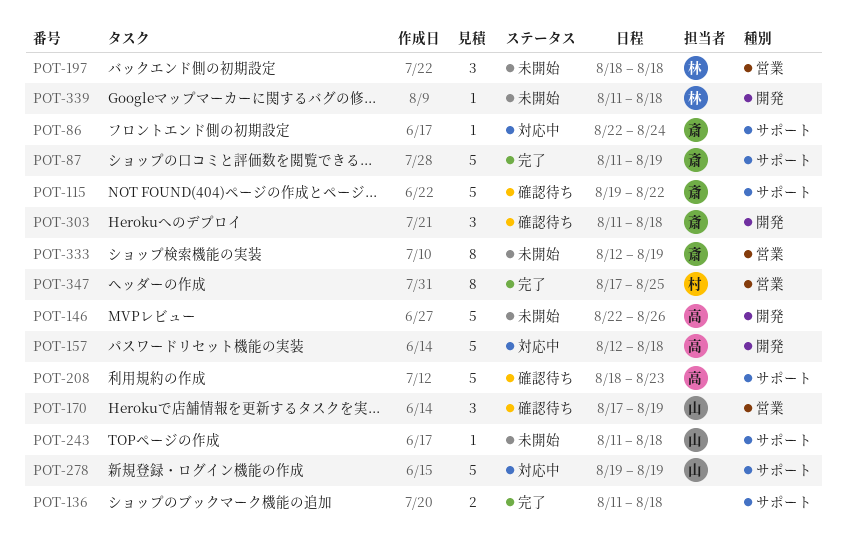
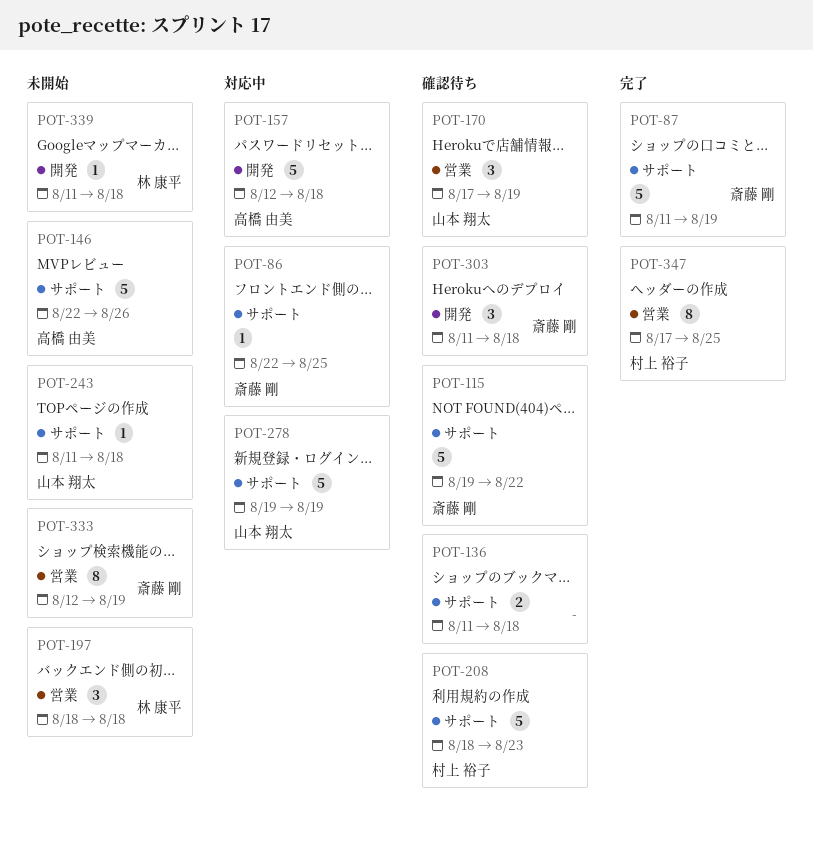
POT-86, due: Aug 24 -> Aug 25
POT-136, status: 完了 -> 確認待ち
POT-146, label: 開発 -> サポート
POT-208, owner: 高橋 由美 -> 村上 裕子

